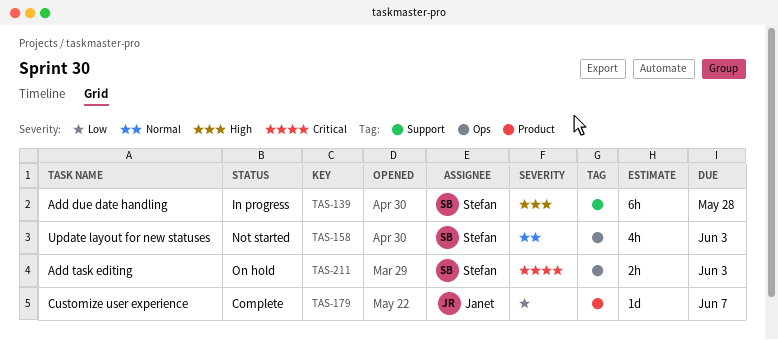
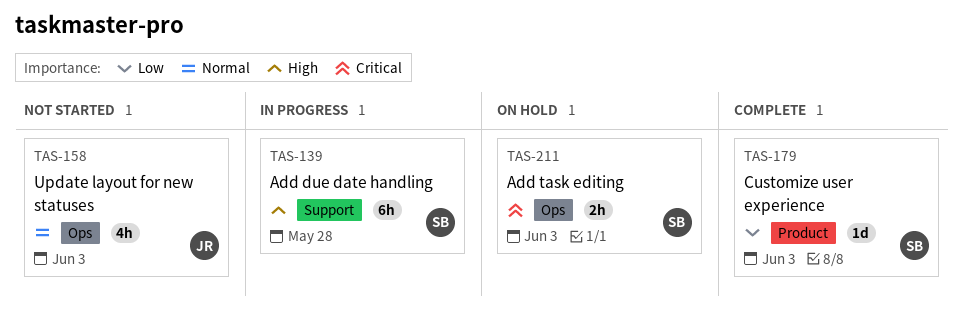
TAS-158, owner: Stefan -> Janet
TAS-179, owner: Janet -> Stefan
TAS-179, due: Jun 7 -> Jun 3

